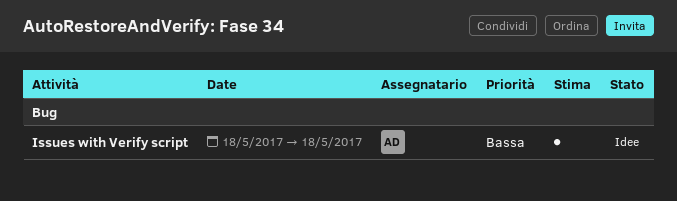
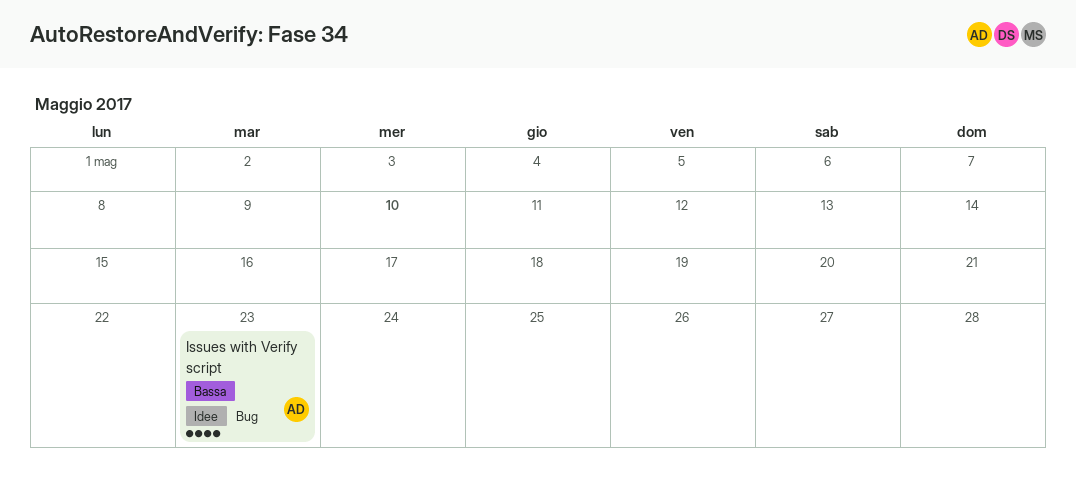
Issues with Verify script, estimate: 1 -> 4
Issues with Verify script, due: May 18 -> May 23

